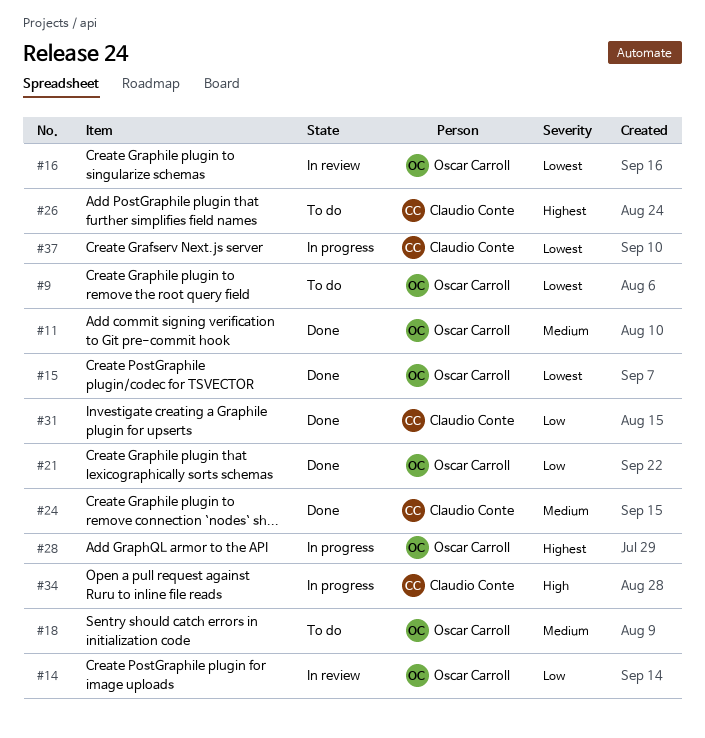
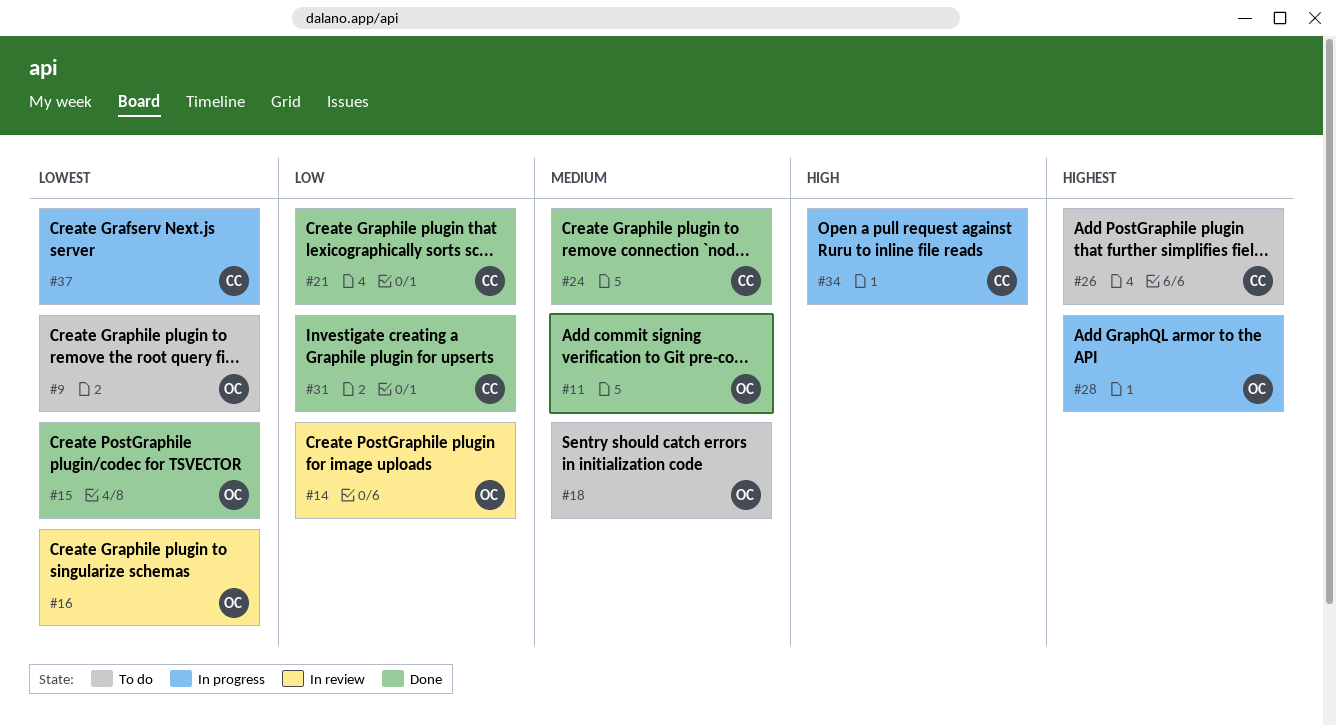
#21, owner: Oscar Carroll -> Claudio Conte

